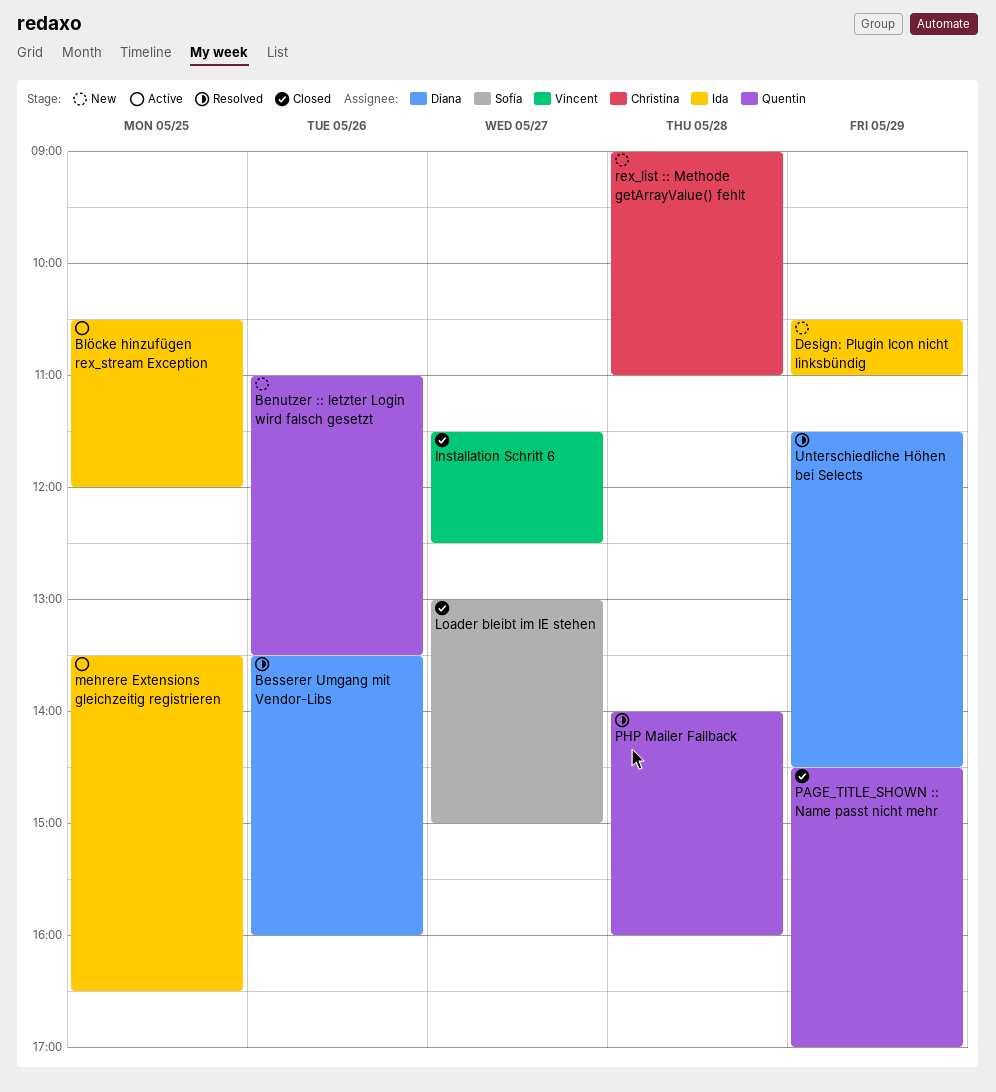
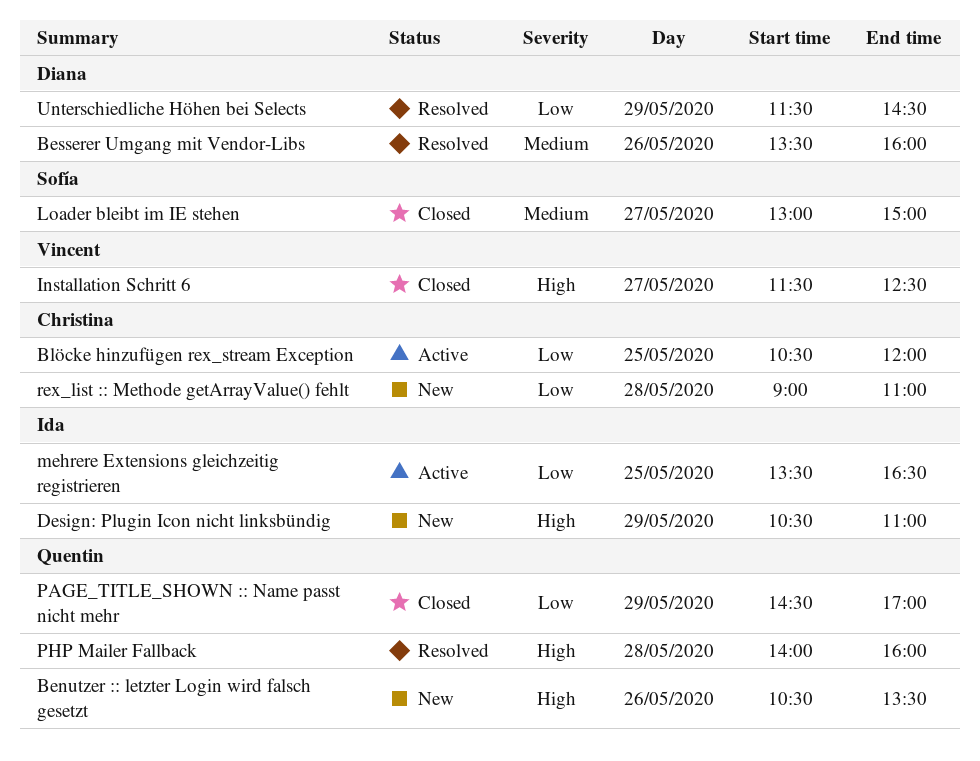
Benutzer :: letzter Login wird falsch gesetzt, begins: 11:00 -> 10:30
Blöcke hinzufügen rex_stream Exception, owner: Ida -> Christina

